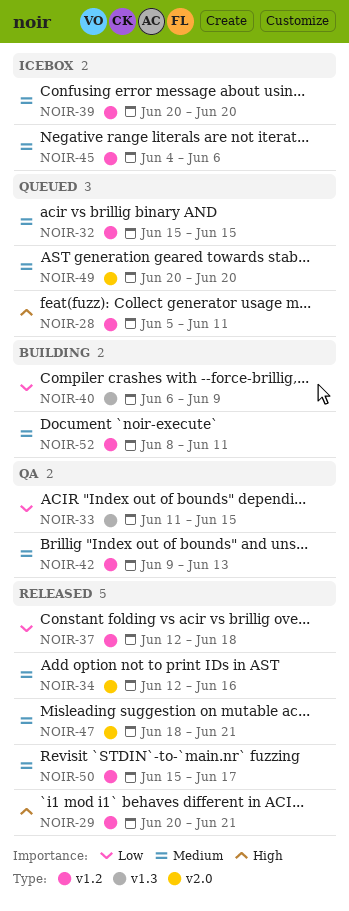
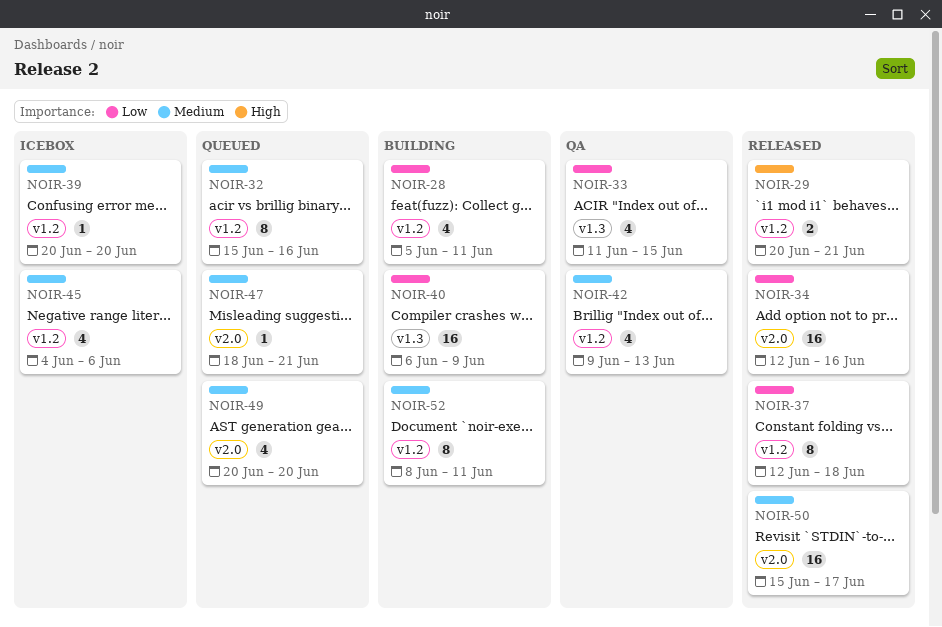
NOIR-28, status: Queued -> Building
NOIR-28, priority: High -> Low
NOIR-32, due: Jun 15 -> Jun 16
NOIR-34, priority: Medium -> Low
NOIR-47, status: Released -> Queued
NOIR-50, label: v1.2 -> v2.0

